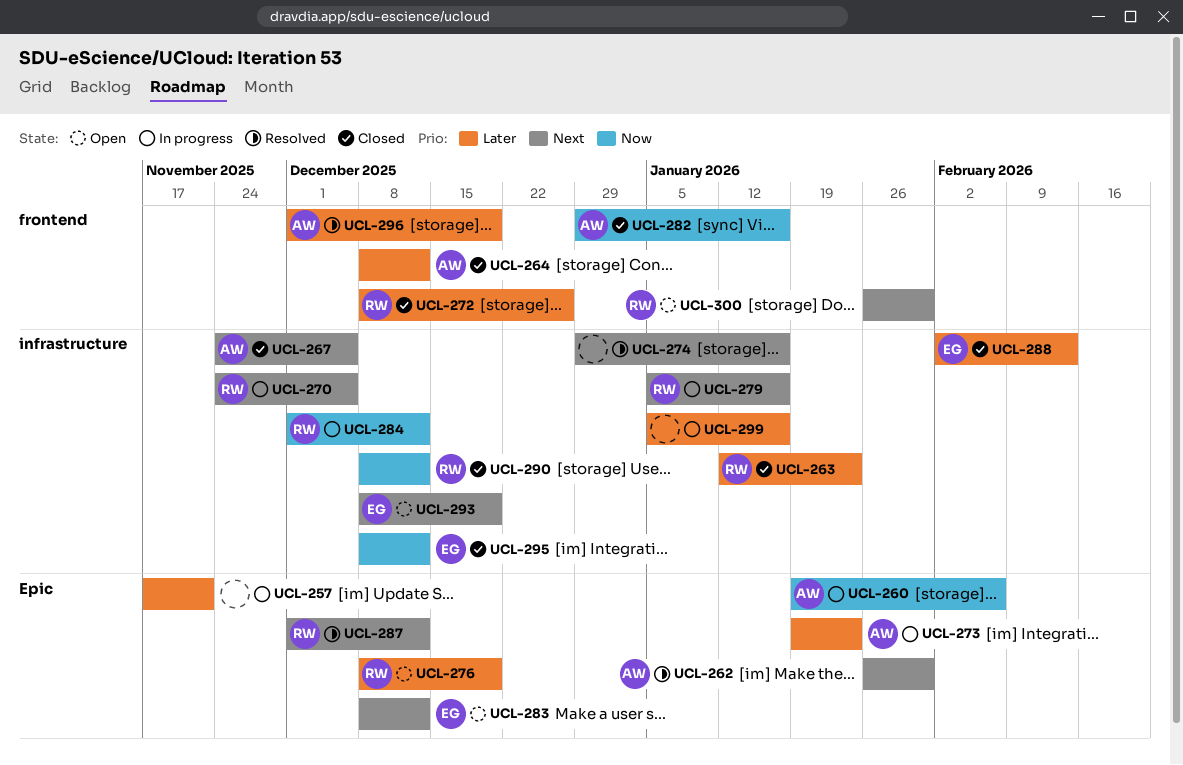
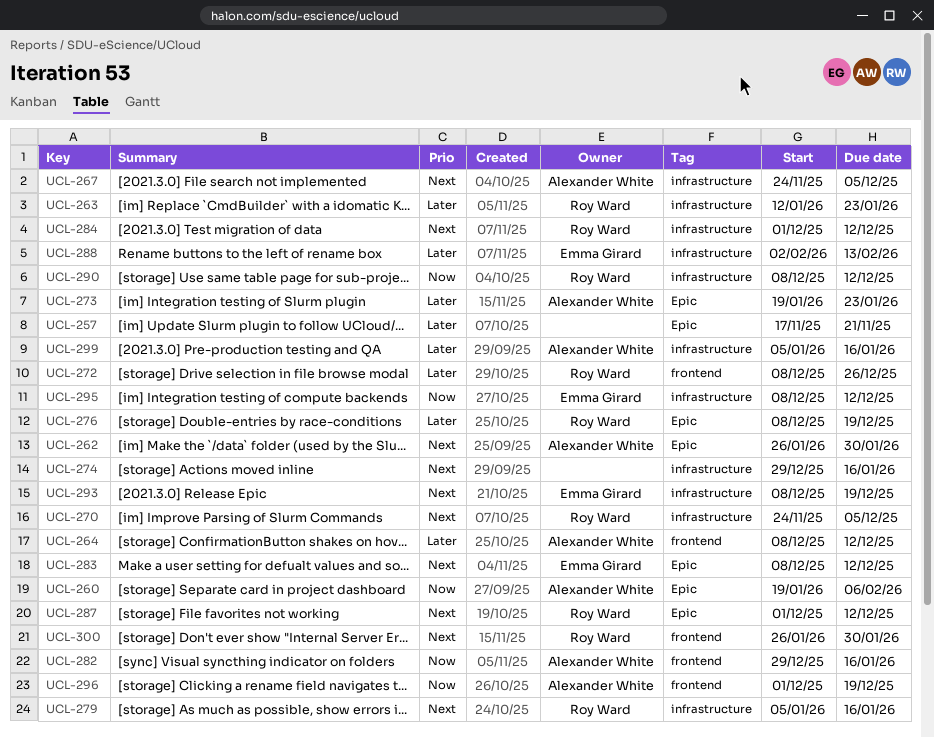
UCL-284, priority: Now -> Next
UCL-296, priority: Later -> Now
UCL-299, owner: none -> Alexander White

